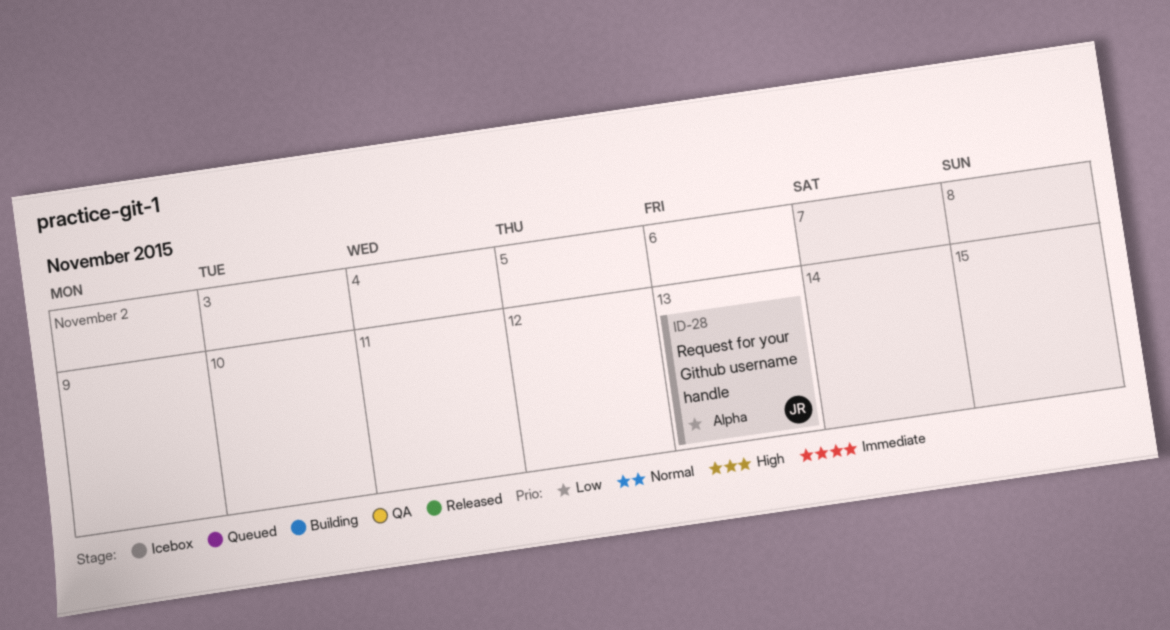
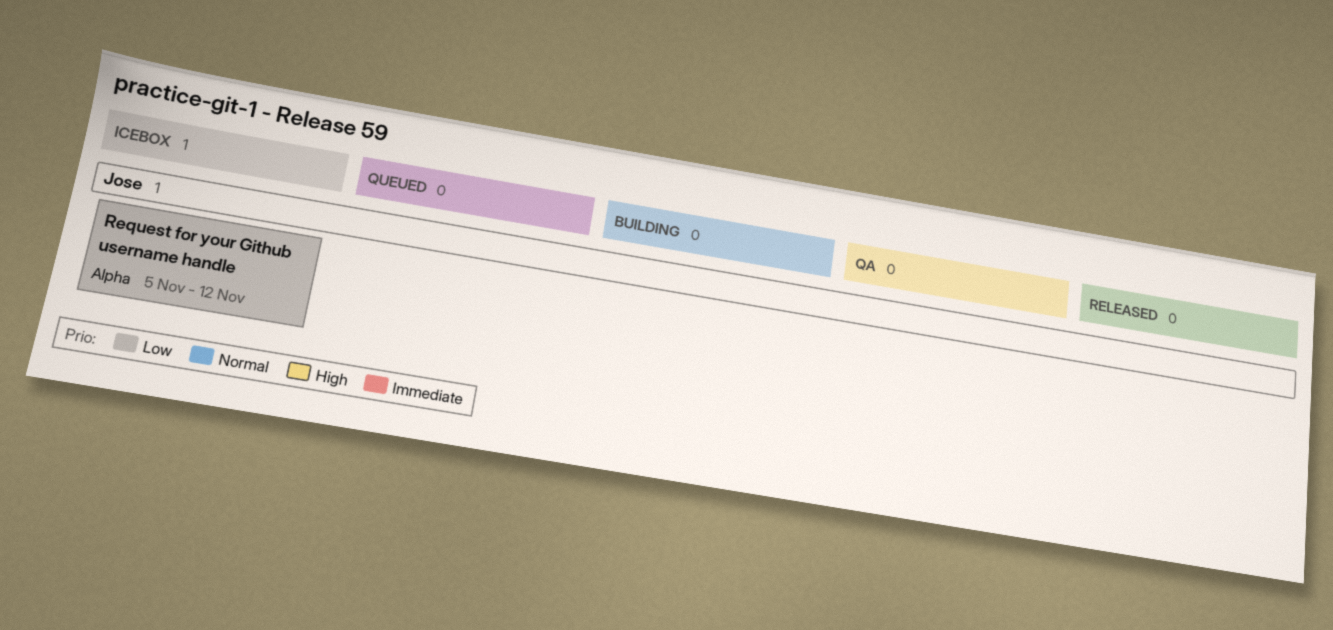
Request for your Github username handle, due: Nov 13 -> Nov 12

